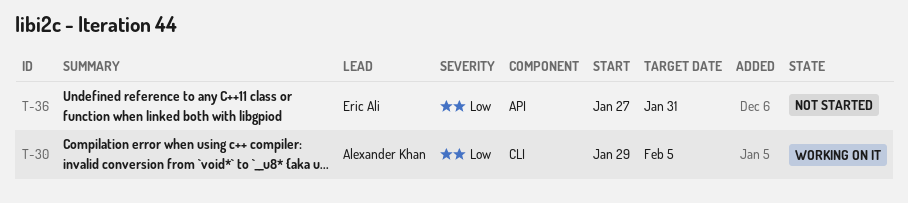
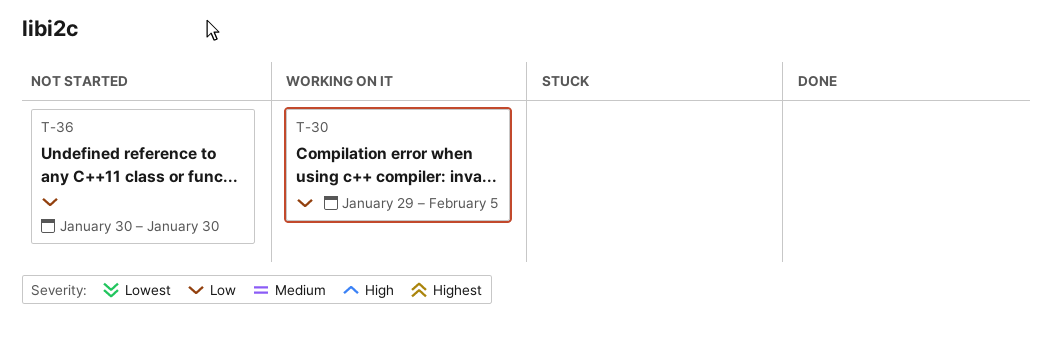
T-36, start: Jan 27 -> Jan 30
T-36, due: Jan 31 -> Jan 30

